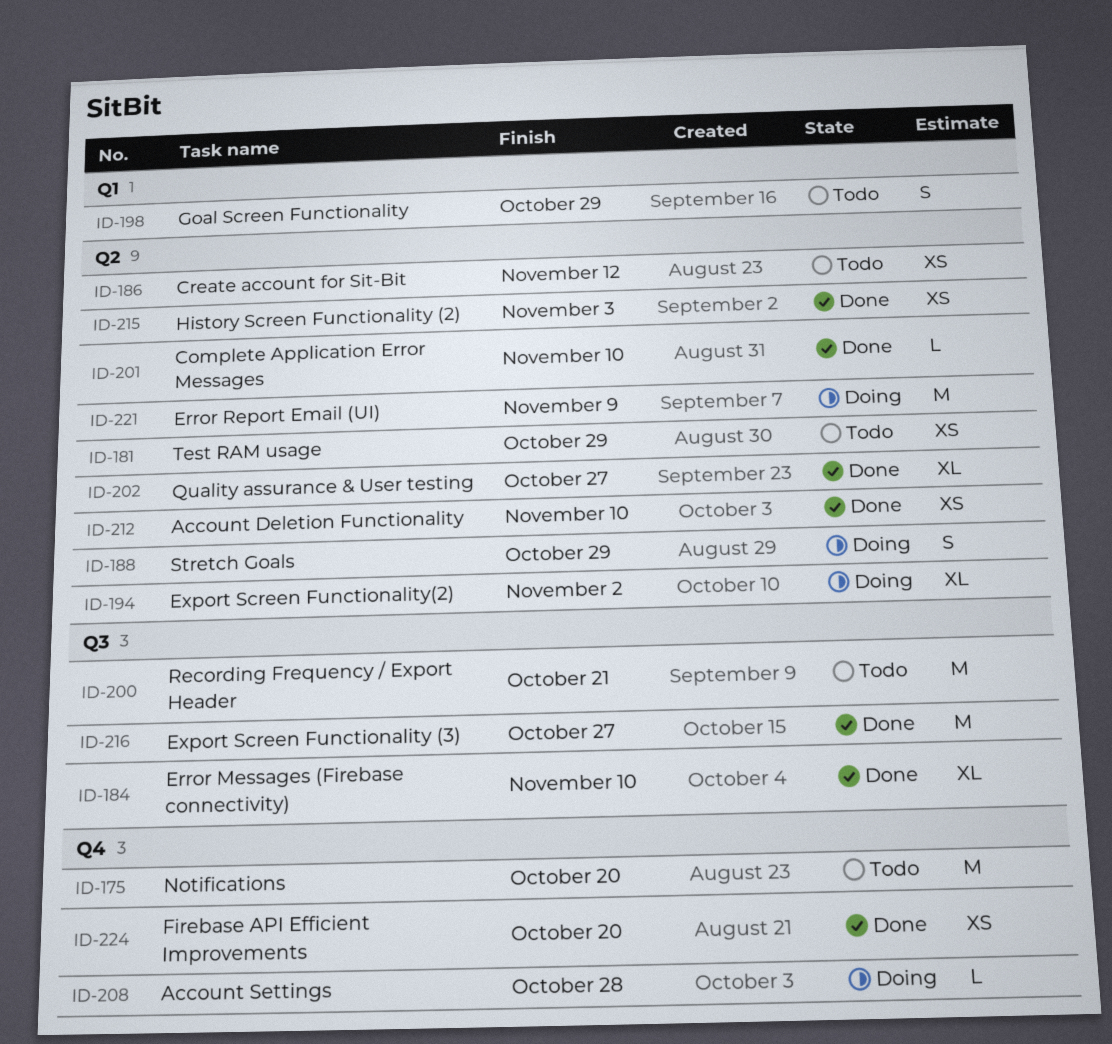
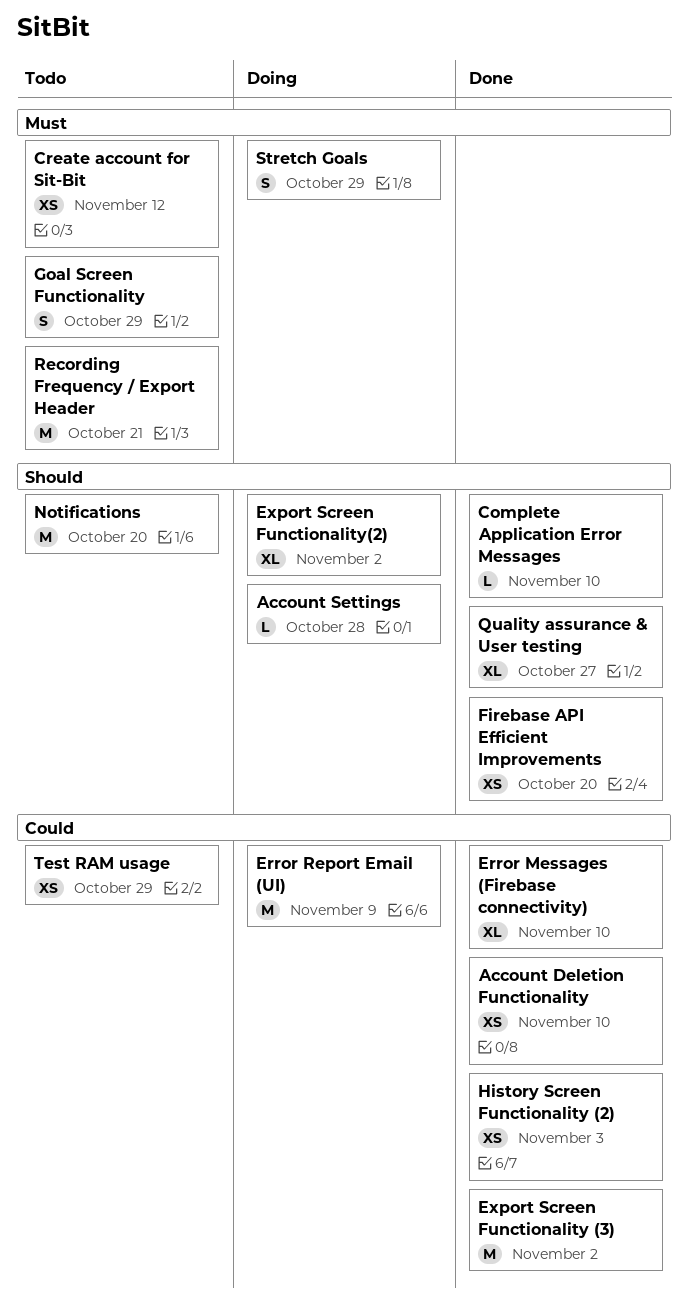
Export Screen Functionality (3), due: Oct 27 -> Nov 2

